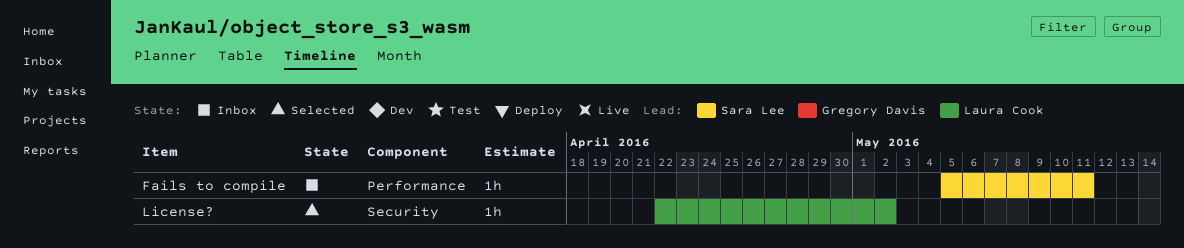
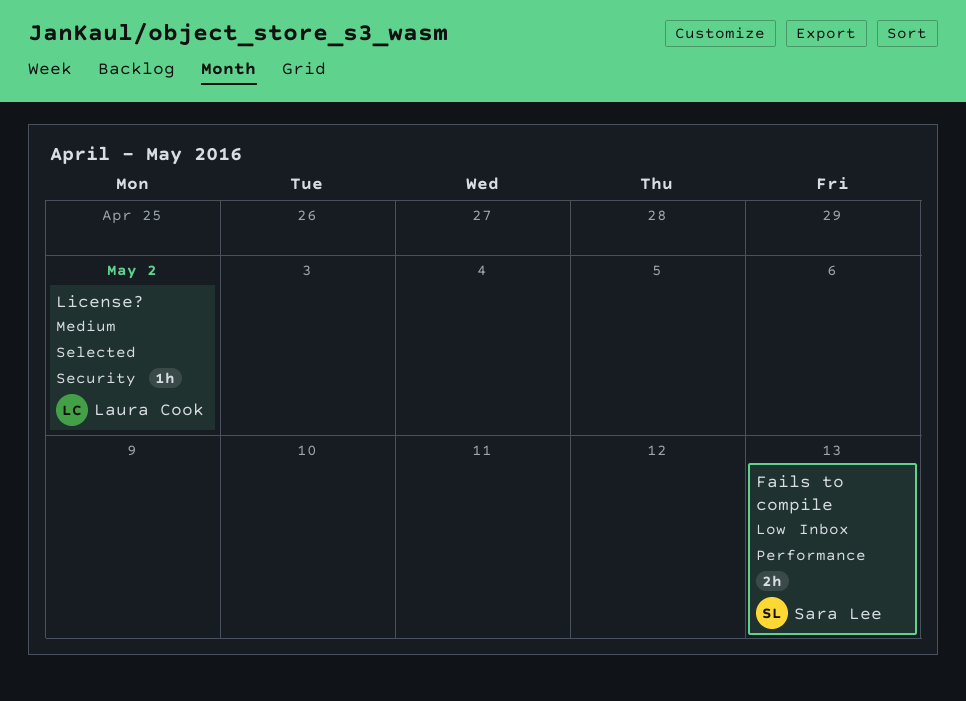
Fails to compile, estimate: 1h -> 2h
Fails to compile, due: May 11 -> May 13

